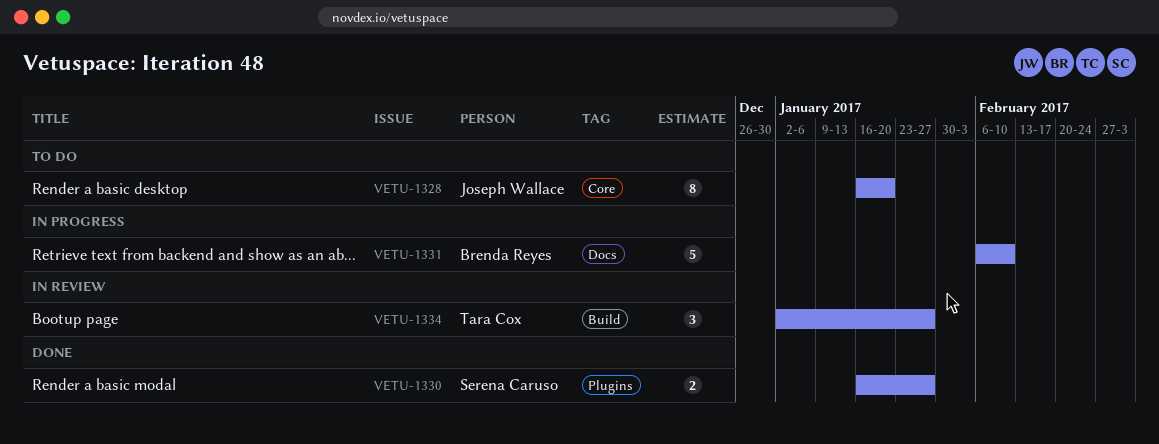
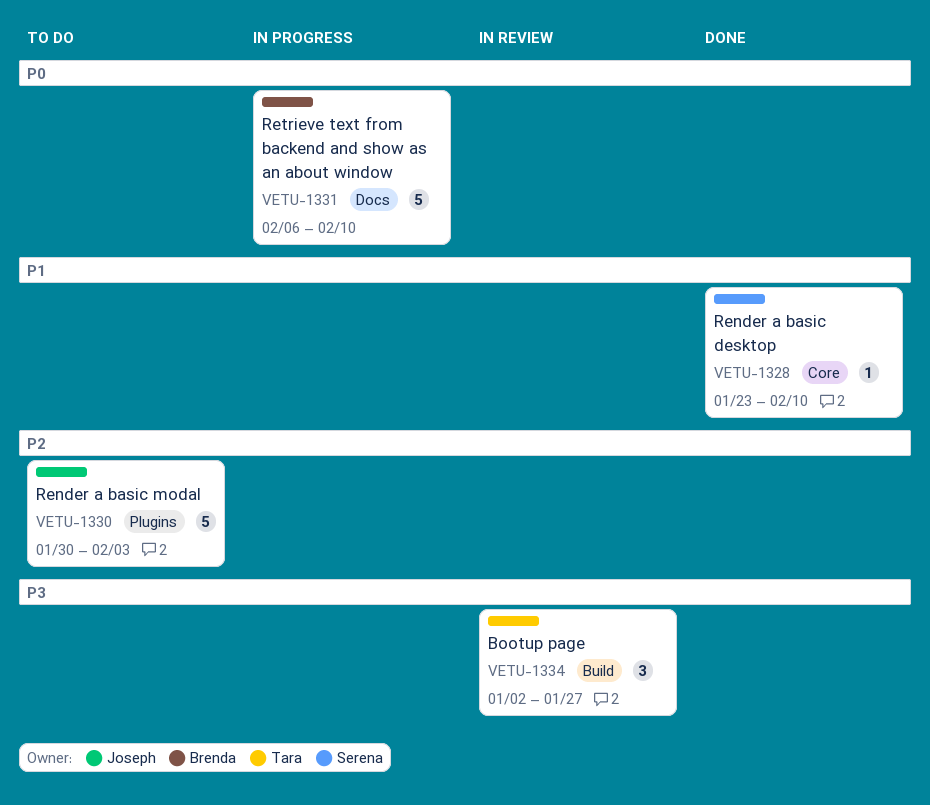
VETU-1328, status: To do -> Done
VETU-1328, owner: Joseph Wallace -> Serena Caruso
VETU-1328, estimate: 8 -> 1
VETU-1328, start: Jan 16 -> Jan 23
VETU-1328, due: Jan 20 -> Feb 10
VETU-1330, status: Done -> To do
VETU-1330, owner: Serena Caruso -> Joseph Wallace
VETU-1330, estimate: 2 -> 5
VETU-1330, start: Jan 16 -> Jan 30
VETU-1330, due: Jan 27 -> Feb 3

